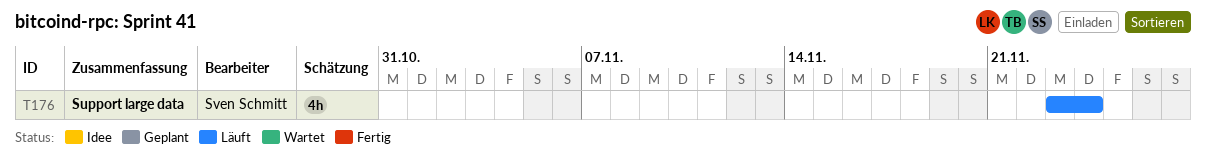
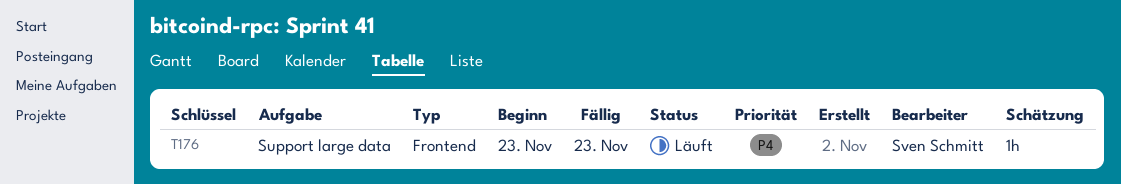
T176, estimate: 4h -> 1h
T176, due: Nov 24 -> Nov 23

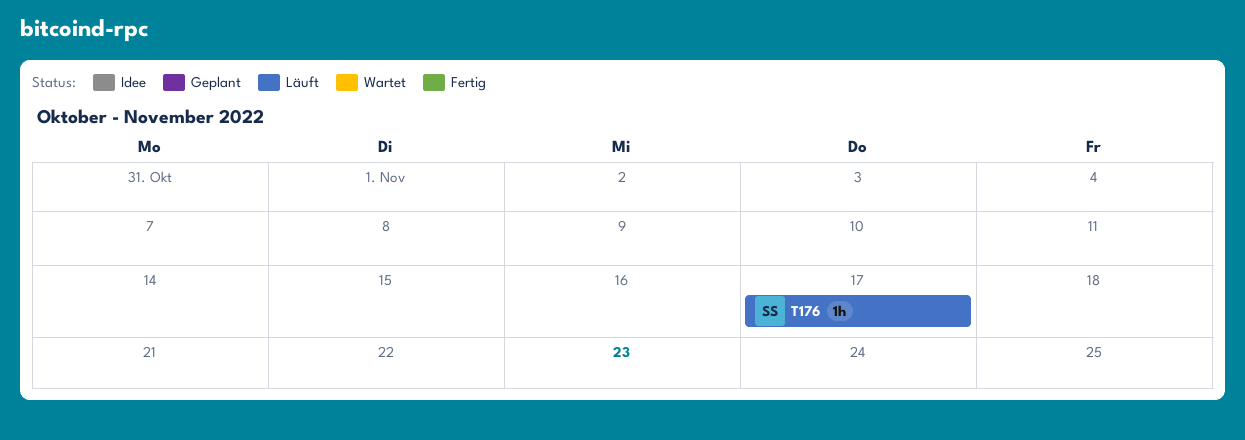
T176, start: Nov 23 -> Nov 17
T176, due: Nov 23 -> Nov 17

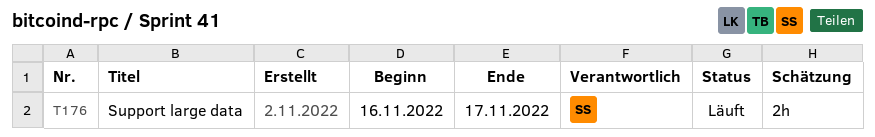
T176, estimate: 1h -> 2h
T176, start: Nov 17 -> Nov 16

